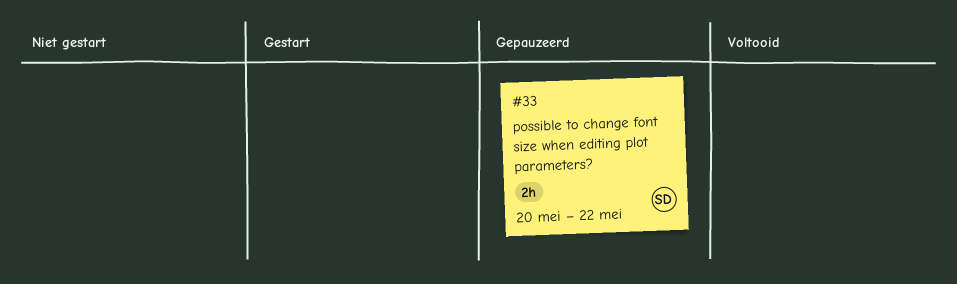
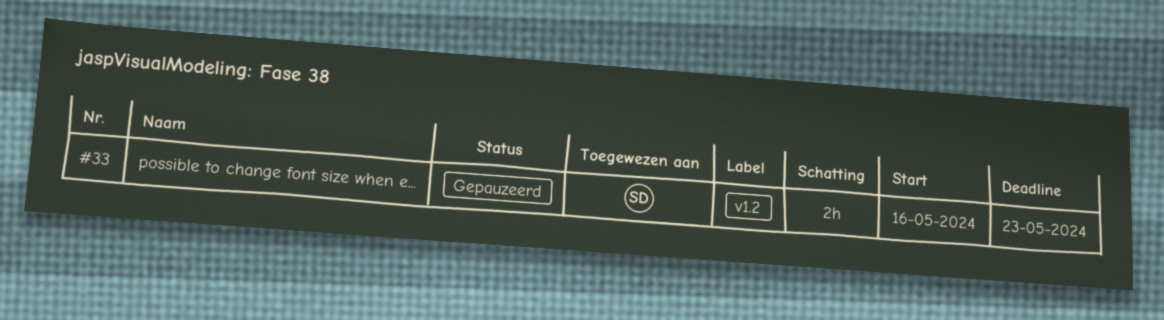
#33, start: May 20 -> May 16
#33, due: May 22 -> May 23

